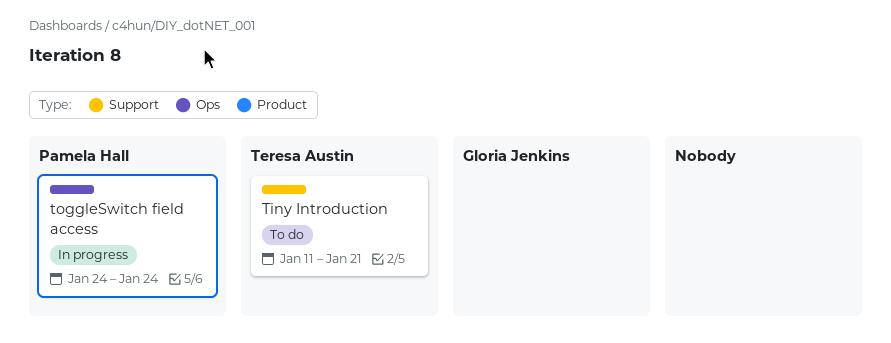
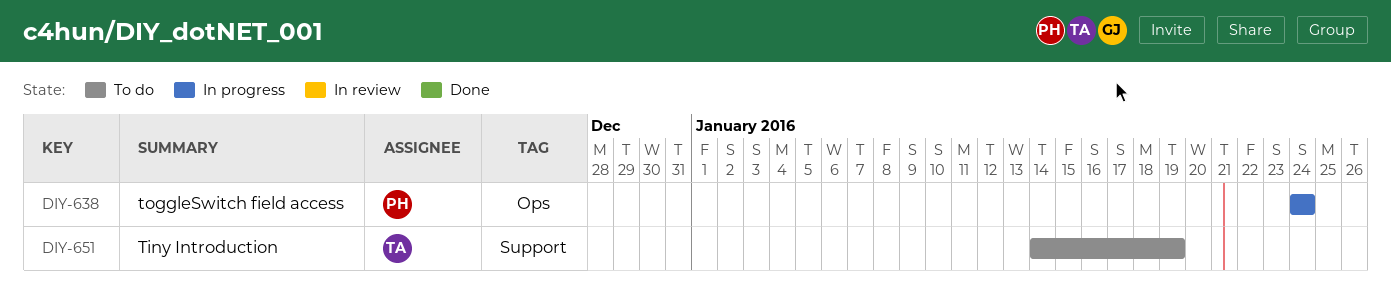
Tiny Introduction, start: Jan 11 -> Jan 14
Tiny Introduction, due: Jan 21 -> Jan 19

